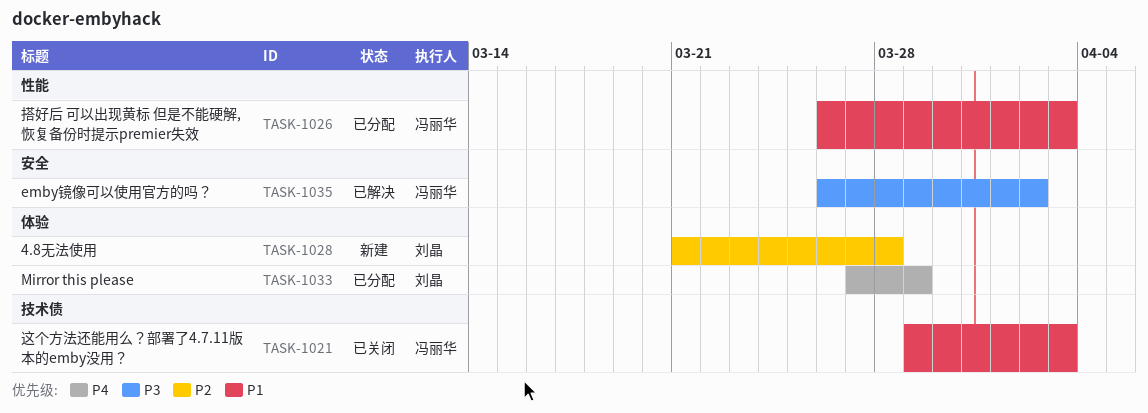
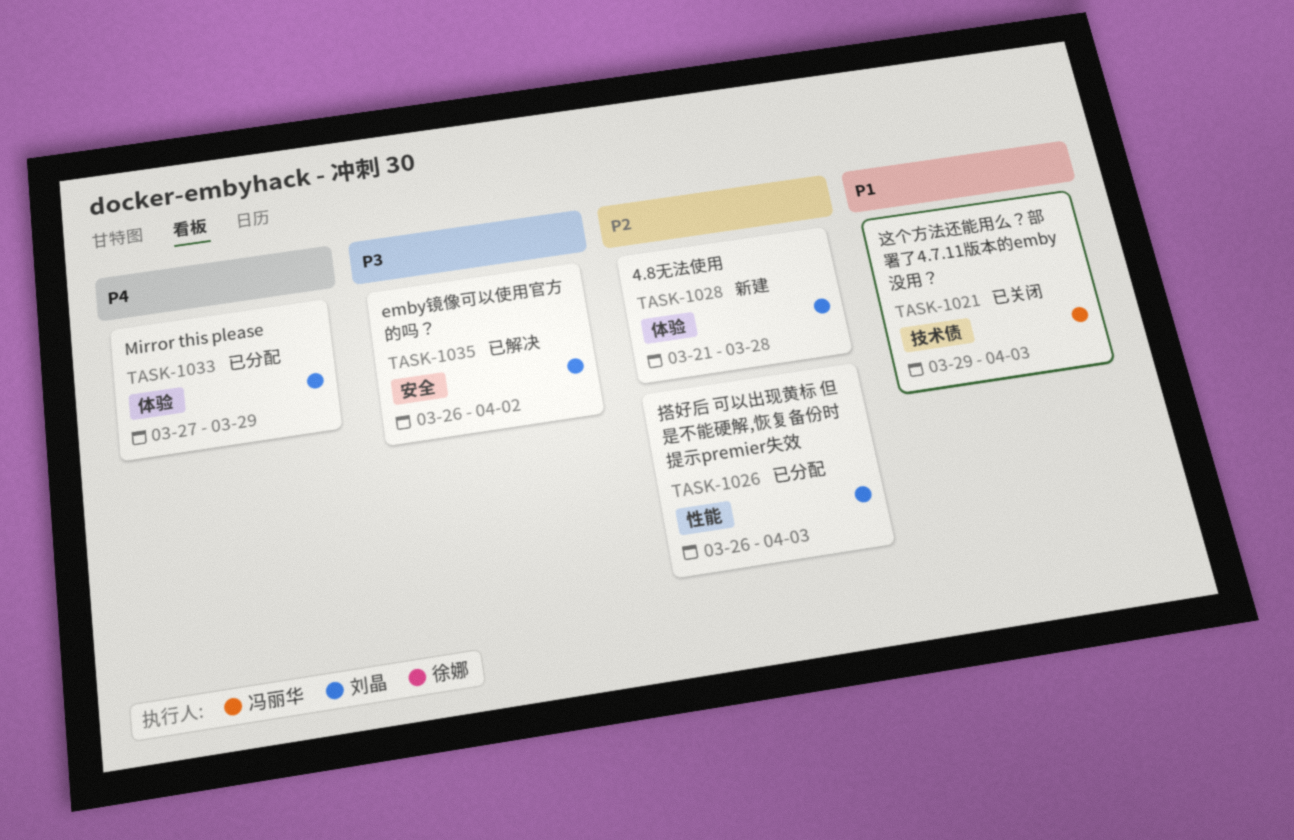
TASK-1026, owner: 冯丽华 -> 刘晶
TASK-1026, priority: P1 -> P2
TASK-1035, owner: 冯丽华 -> 刘晶

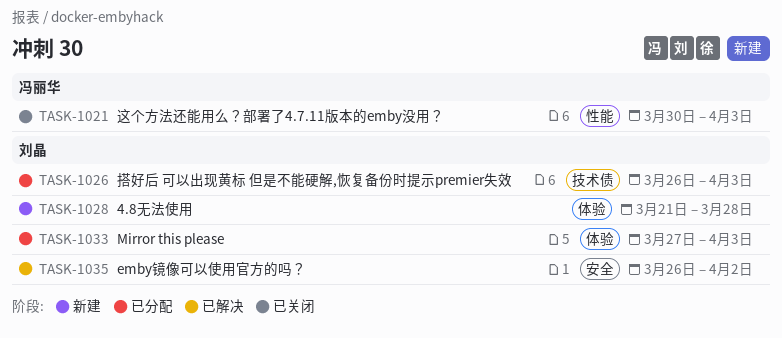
TASK-1021, label: 技术债 -> 性能
TASK-1021, start: Mar 29 -> Mar 30
TASK-1026, label: 性能 -> 技术债
TASK-1033, due: Mar 29 -> Apr 3

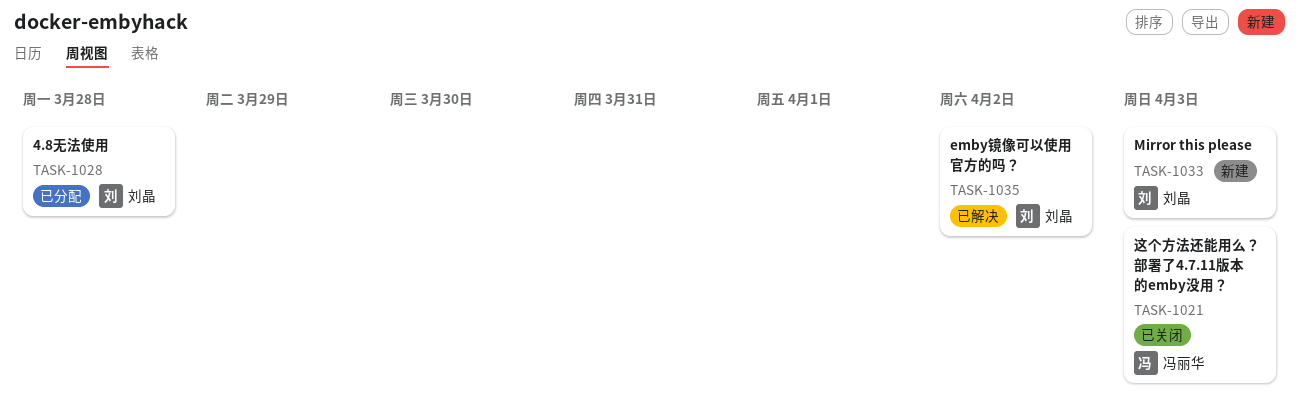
TASK-1026: present -> none
TASK-1028, status: 新建 -> 已分配
TASK-1033, status: 已分配 -> 新建

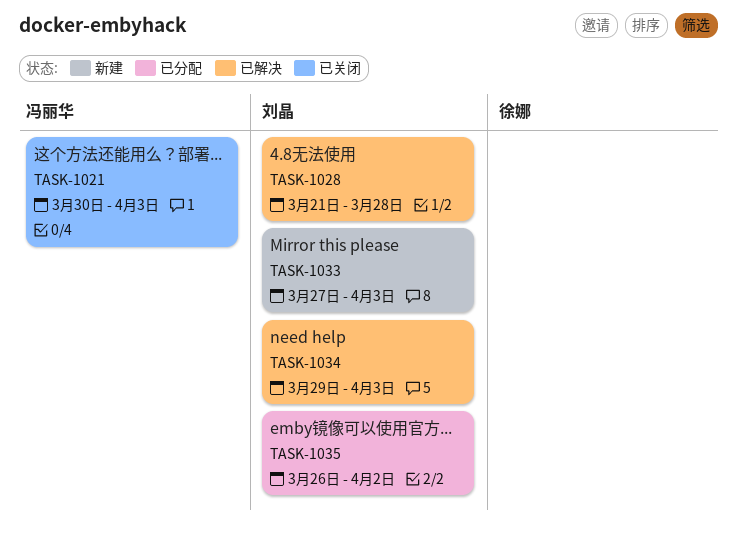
TASK-1028, status: 已分配 -> 已解决
TASK-1034: none -> present
TASK-1035, status: 已解决 -> 已分配

